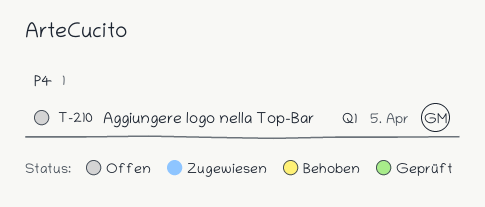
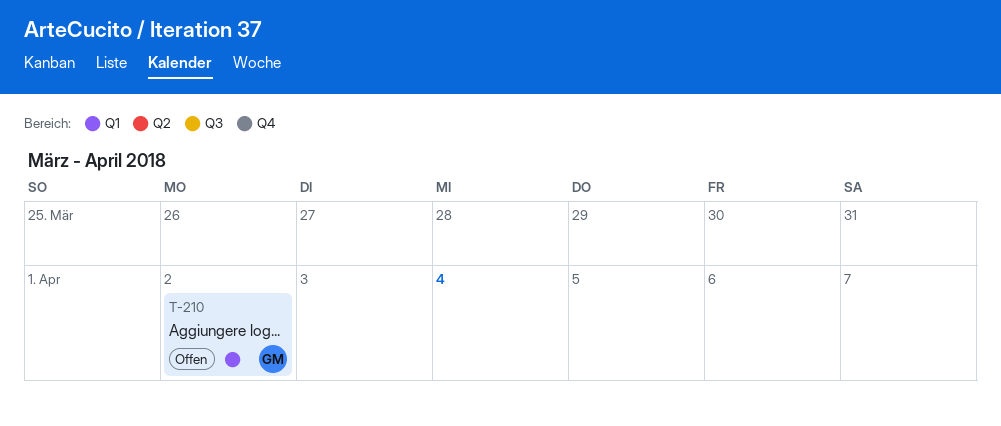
T-210, due: Apr 5 -> Apr 2

